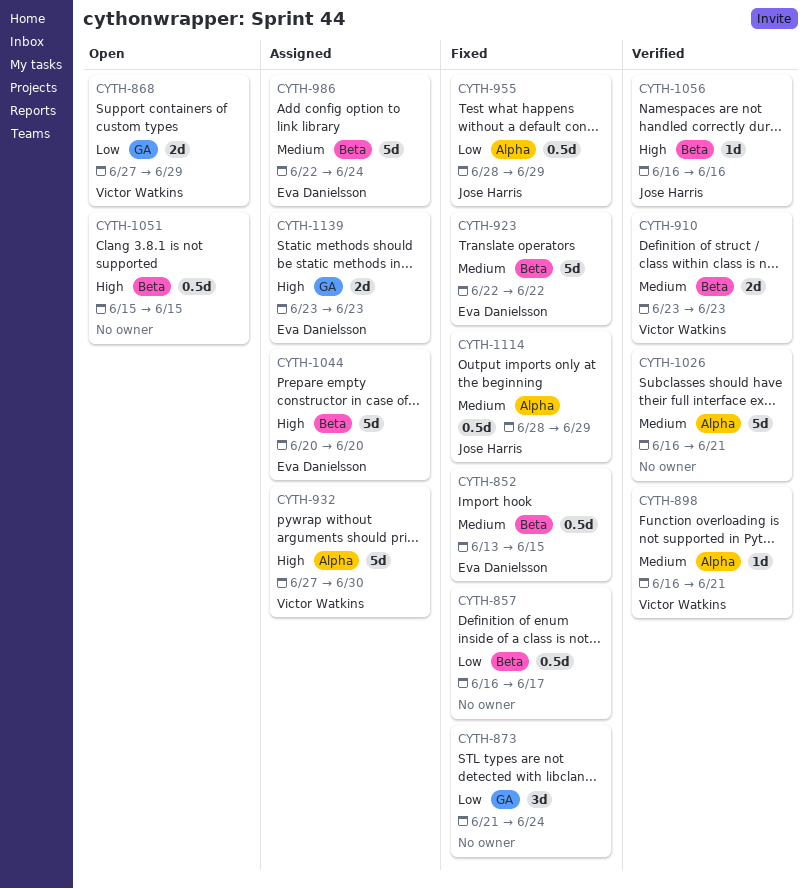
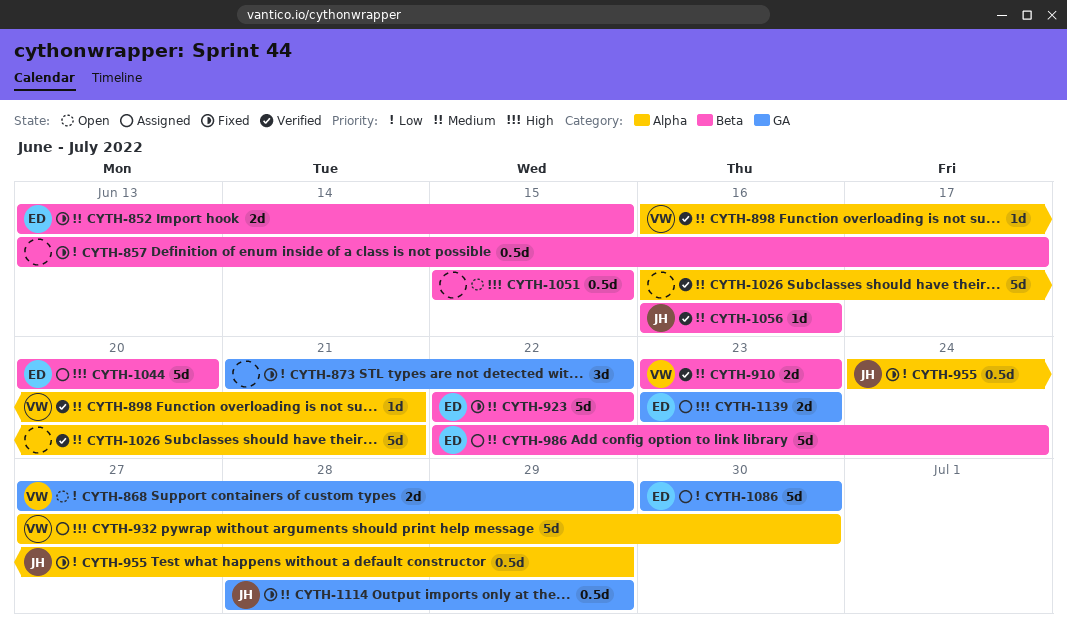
CYTH-852, estimate: 0.5d -> 2d
CYTH-857, start: Jun 16 -> Jun 13
CYTH-873, due: Jun 24 -> Jun 22
CYTH-955, start: Jun 28 -> Jun 24
CYTH-1056, priority: High -> Medium
CYTH-1086: none -> present
CYTH-1114, label: Alpha -> GA

